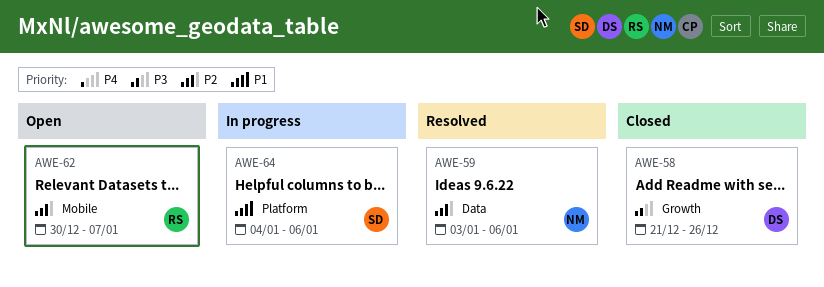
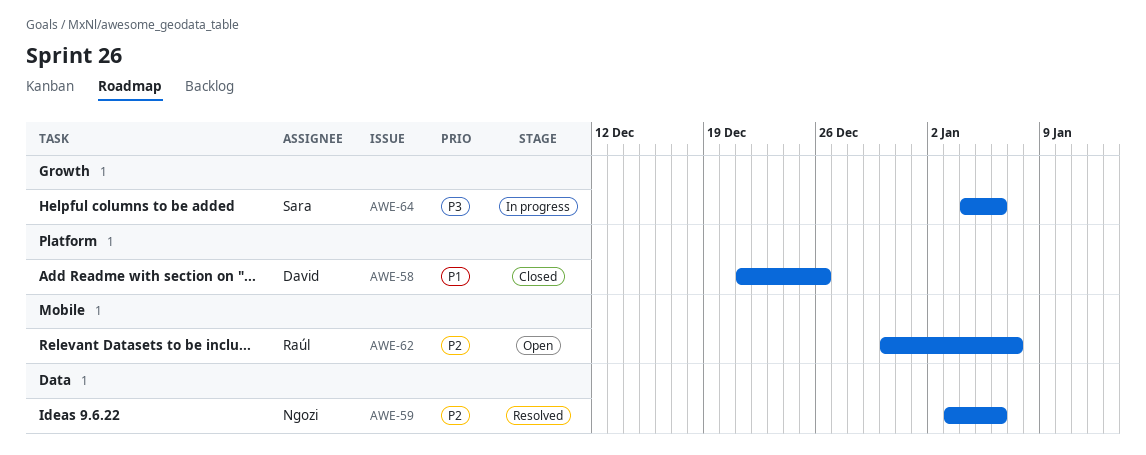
AWE-58, priority: P3 -> P1
AWE-58, label: Growth -> Platform
AWE-64, priority: P1 -> P3
AWE-64, label: Platform -> Growth

